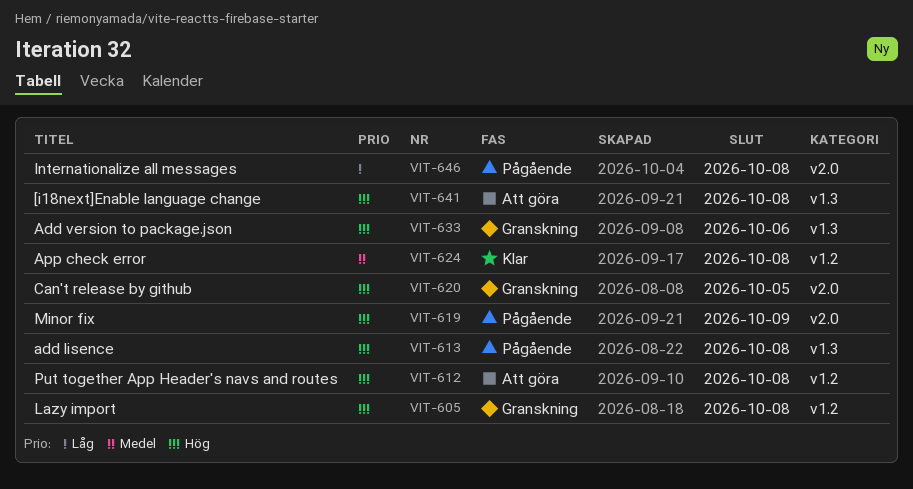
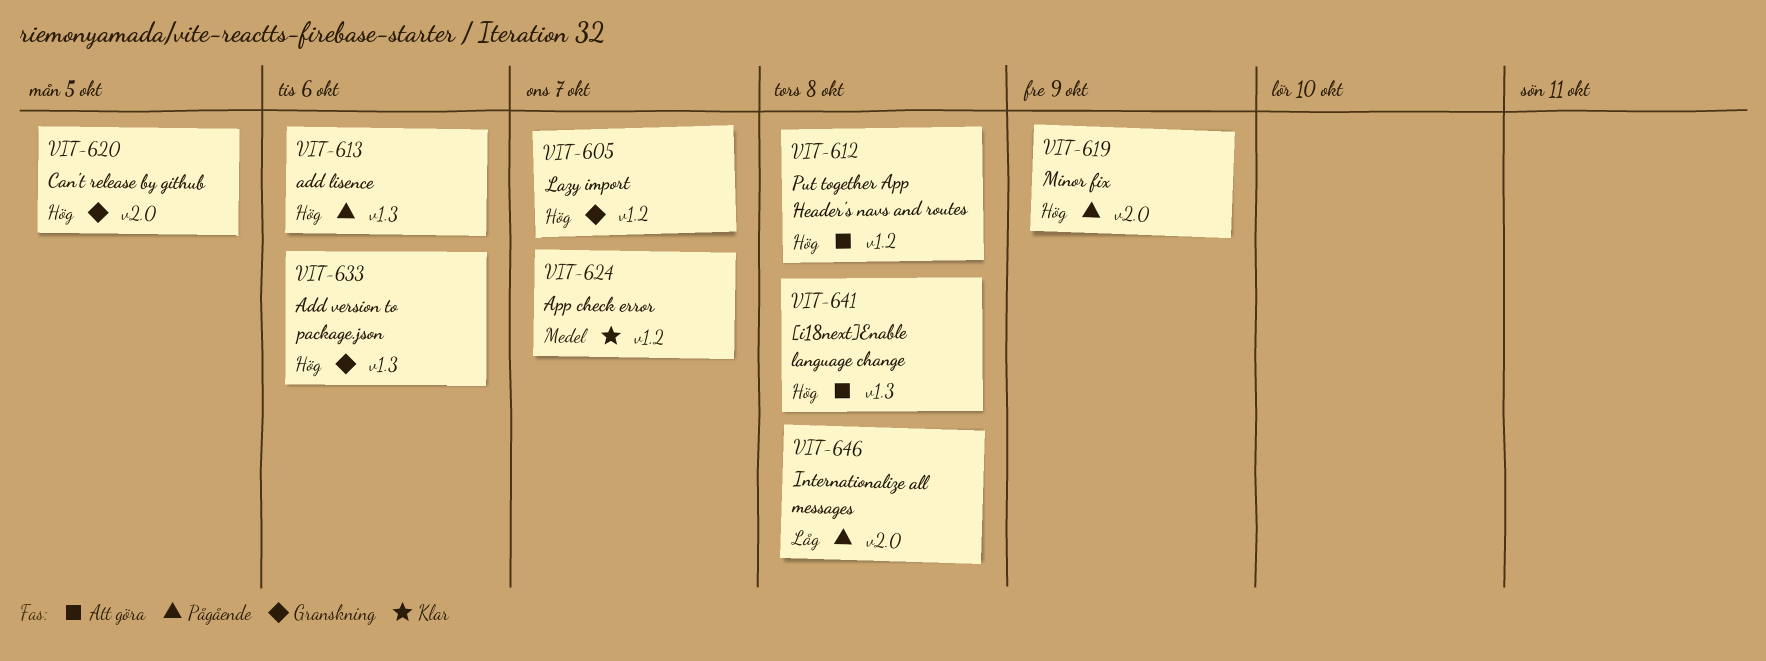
VIT-605, due: Oct 8 -> Oct 7
VIT-613, due: Oct 8 -> Oct 6
VIT-624, due: Oct 8 -> Oct 7

